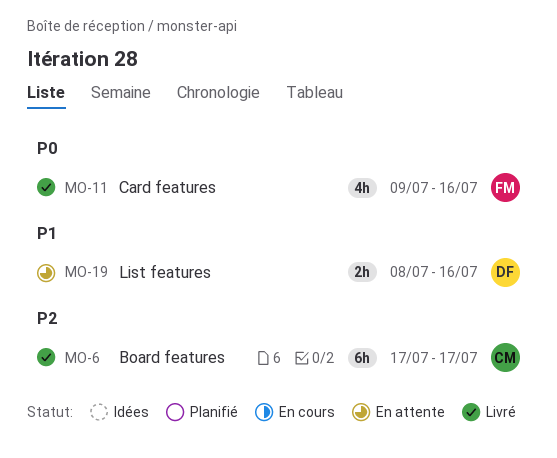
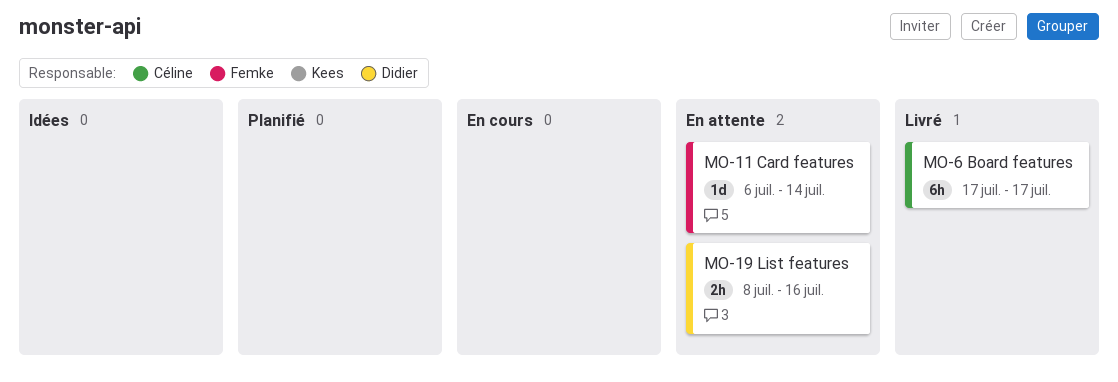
MO-11, status: Livré -> En attente
MO-11, estimate: 4h -> 1d
MO-11, start: Jul 9 -> Jul 6
MO-11, due: Jul 16 -> Jul 14

